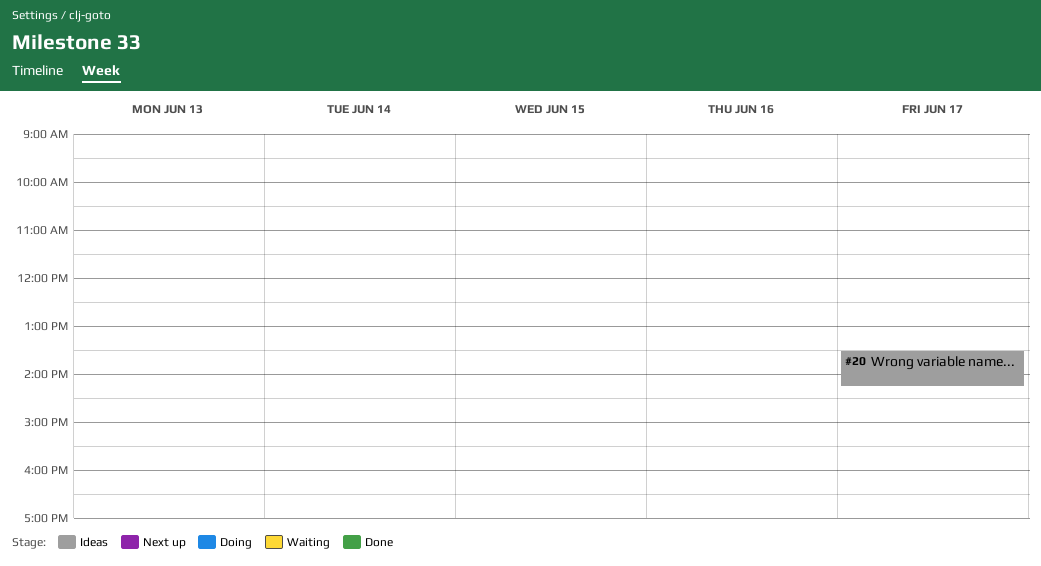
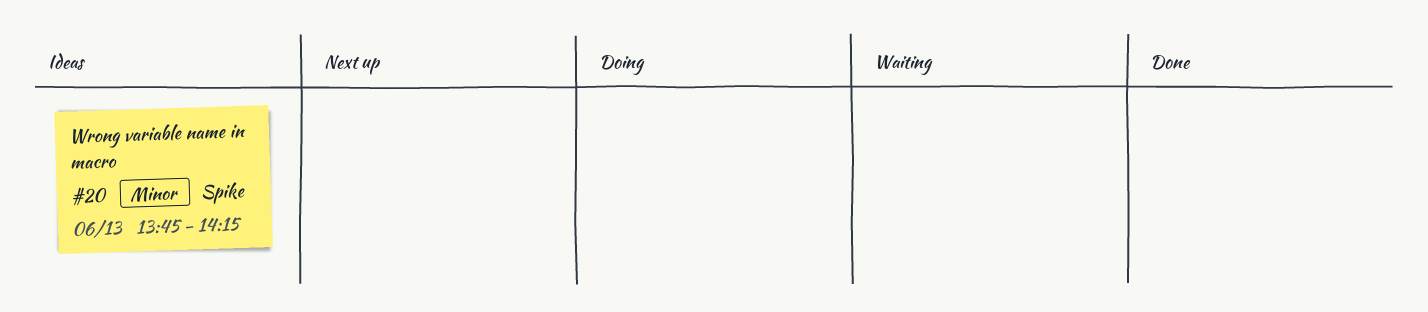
#20, day: Jun 17 -> Jun 13
#20, begins: 13:30 -> 13:45

